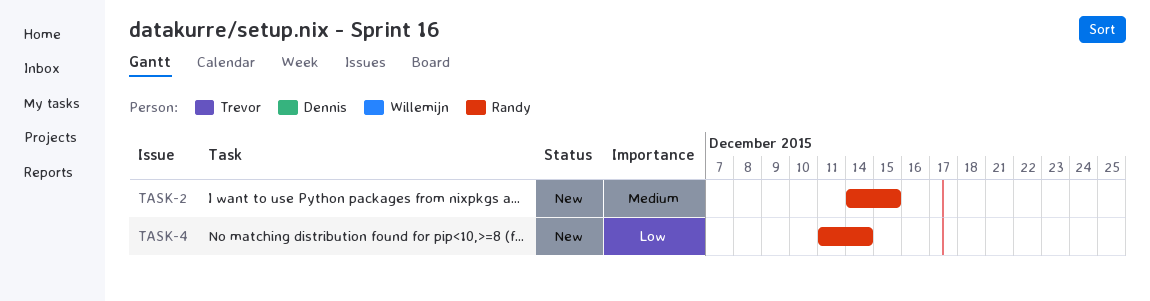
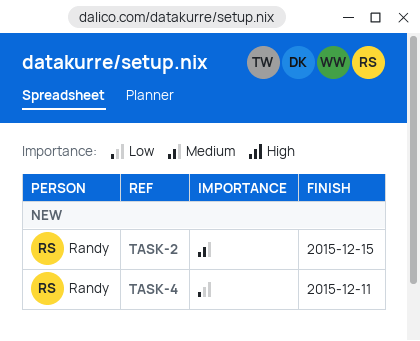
TASK-4, due: Dec 14 -> Dec 11

